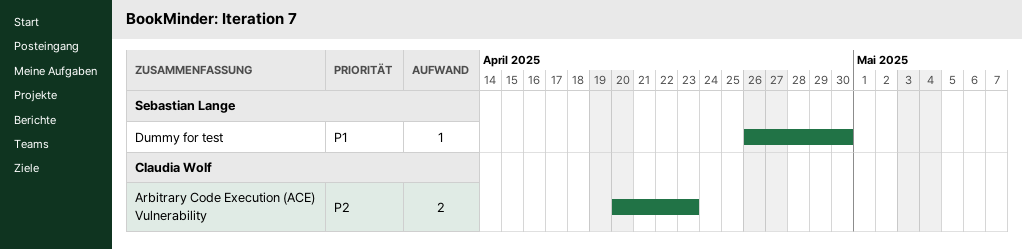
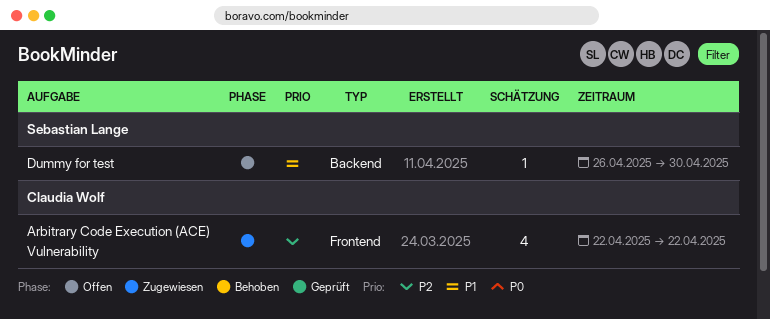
Arbitrary Code Execution (ACE) Vulnerability, estimate: 2 -> 4
Arbitrary Code Execution (ACE) Vulnerability, start: Apr 20 -> Apr 22
Arbitrary Code Execution (ACE) Vulnerability, due: Apr 23 -> Apr 22

